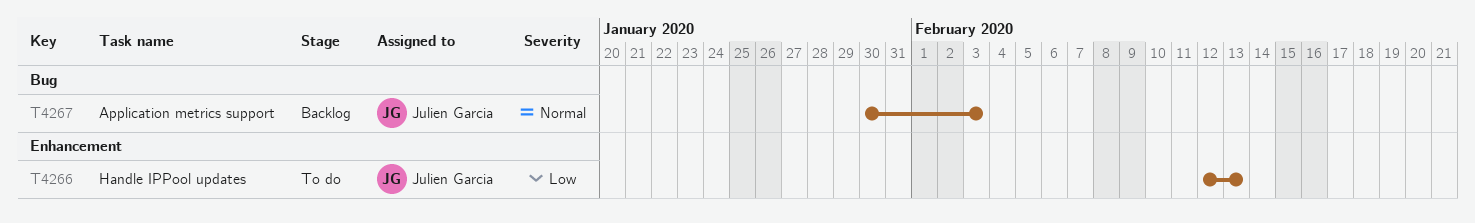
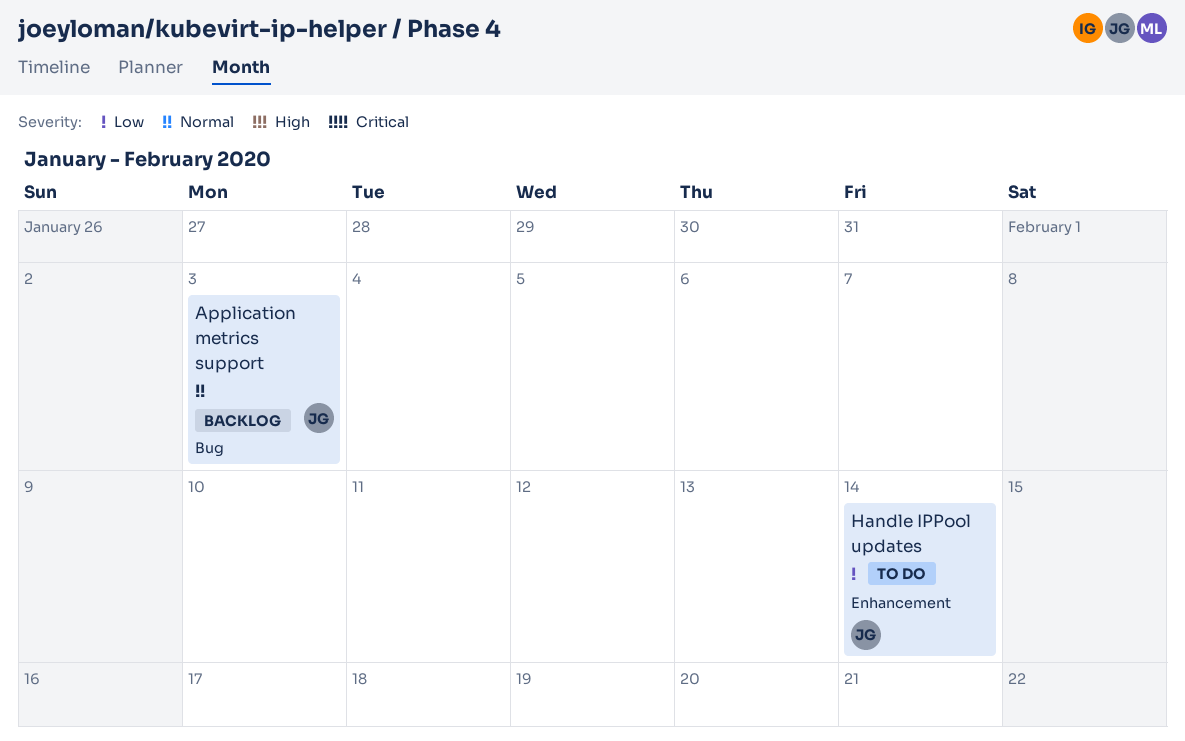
Handle IPPool updates, due: Feb 13 -> Feb 14

